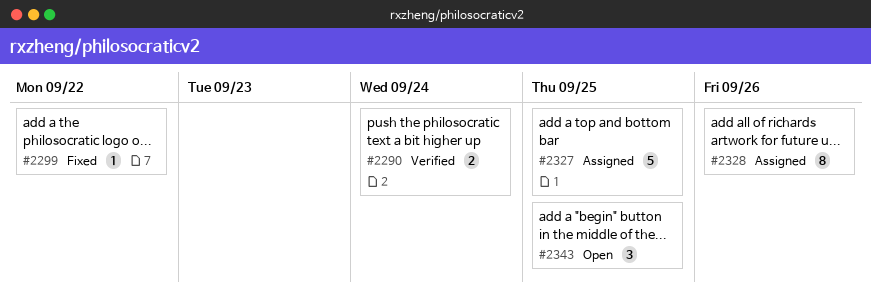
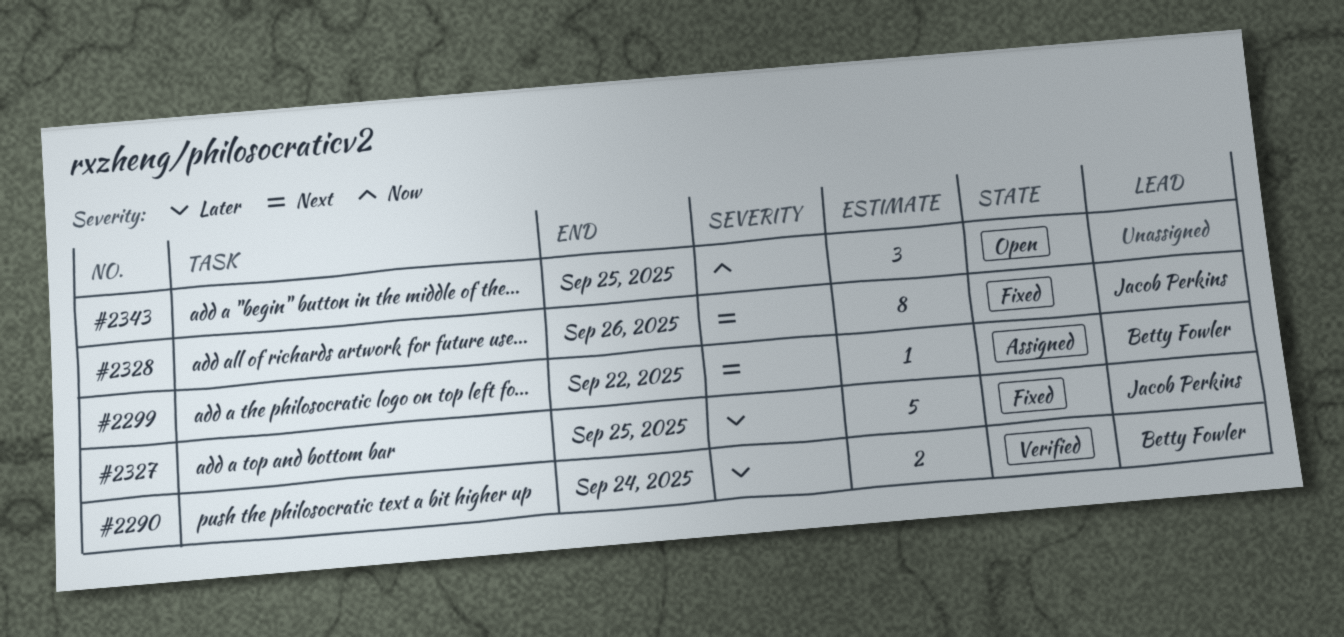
#2299, status: Fixed -> Assigned
#2327, status: Assigned -> Fixed
#2328, status: Assigned -> Fixed

